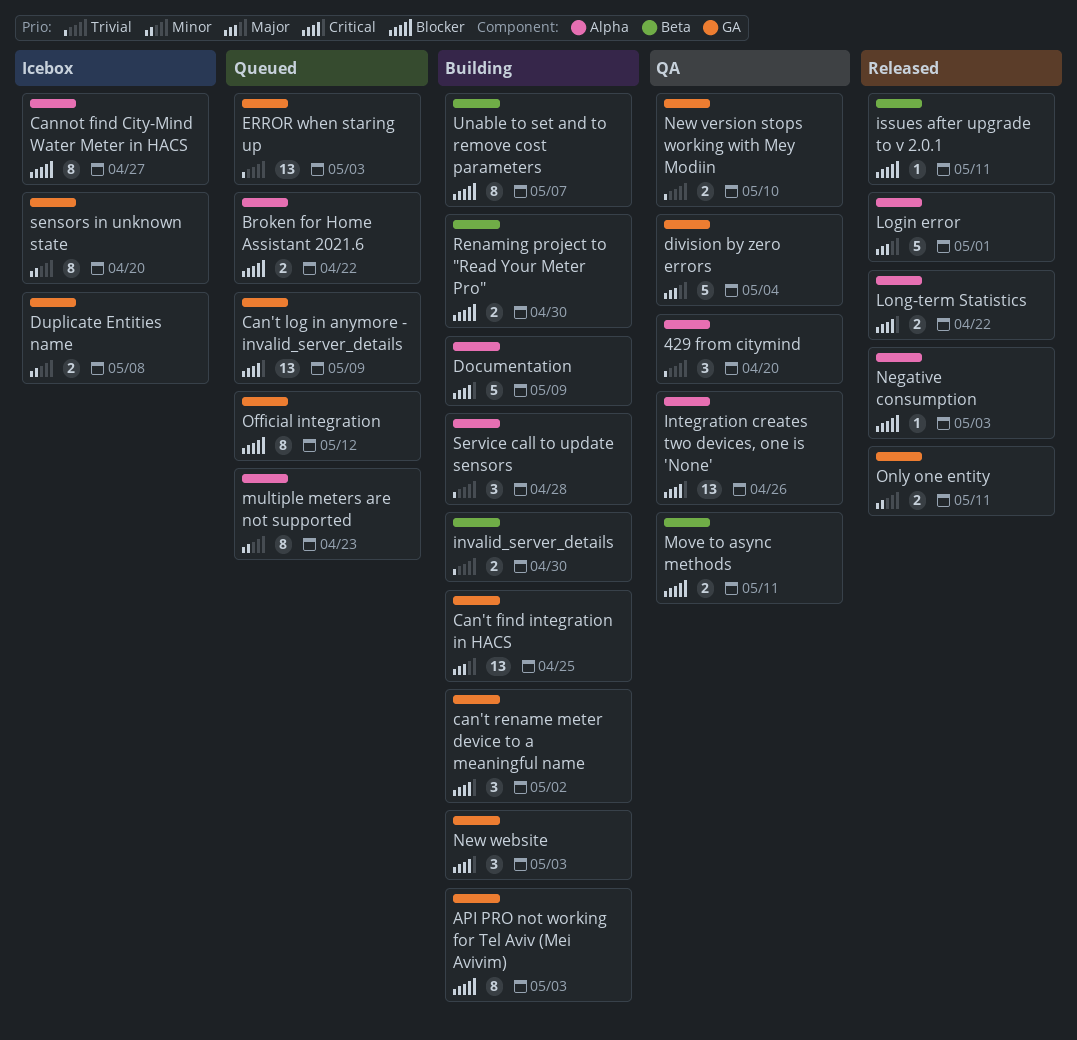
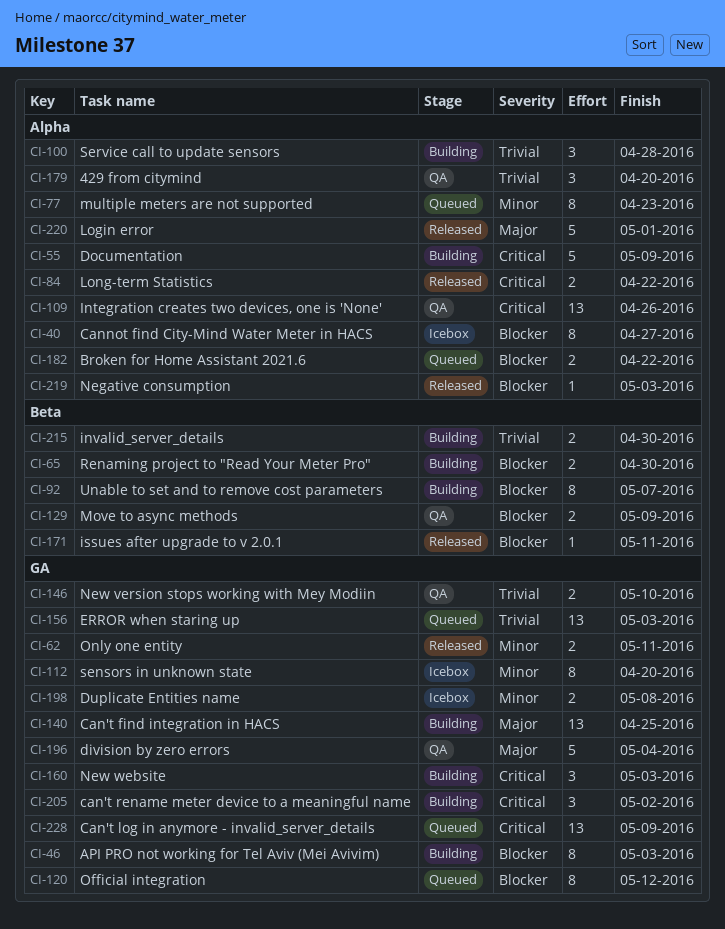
Move to async methods, due: May 11 -> May 9

